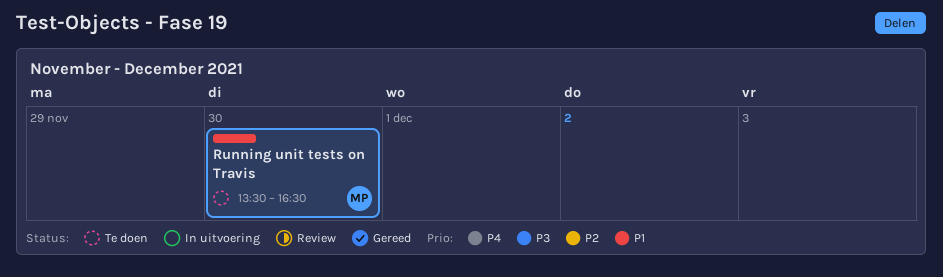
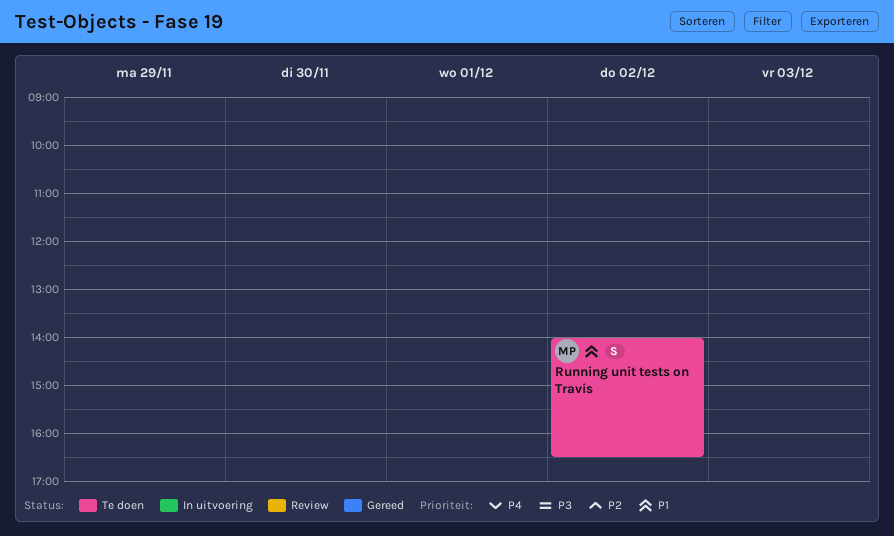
Running unit tests on Travis, day: Nov 30 -> Dec 2
Running unit tests on Travis, begins: 13:30 -> 14:00

